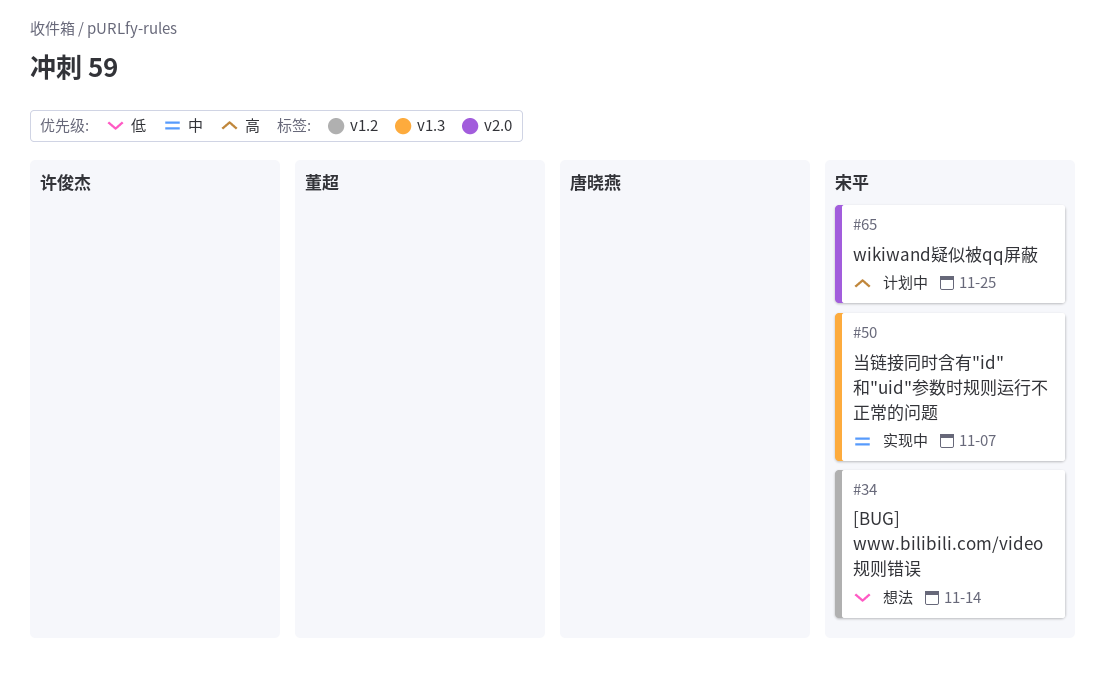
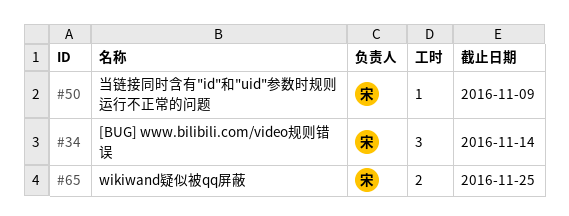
#50, due: Nov 7 -> Nov 9

